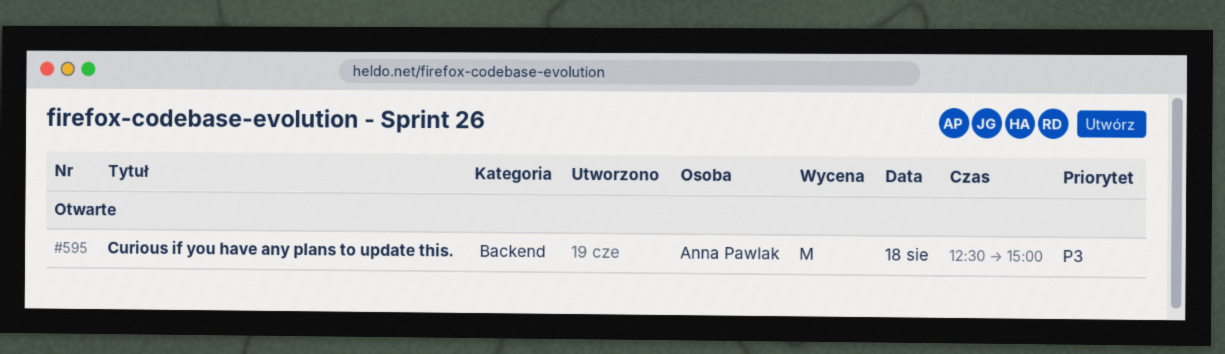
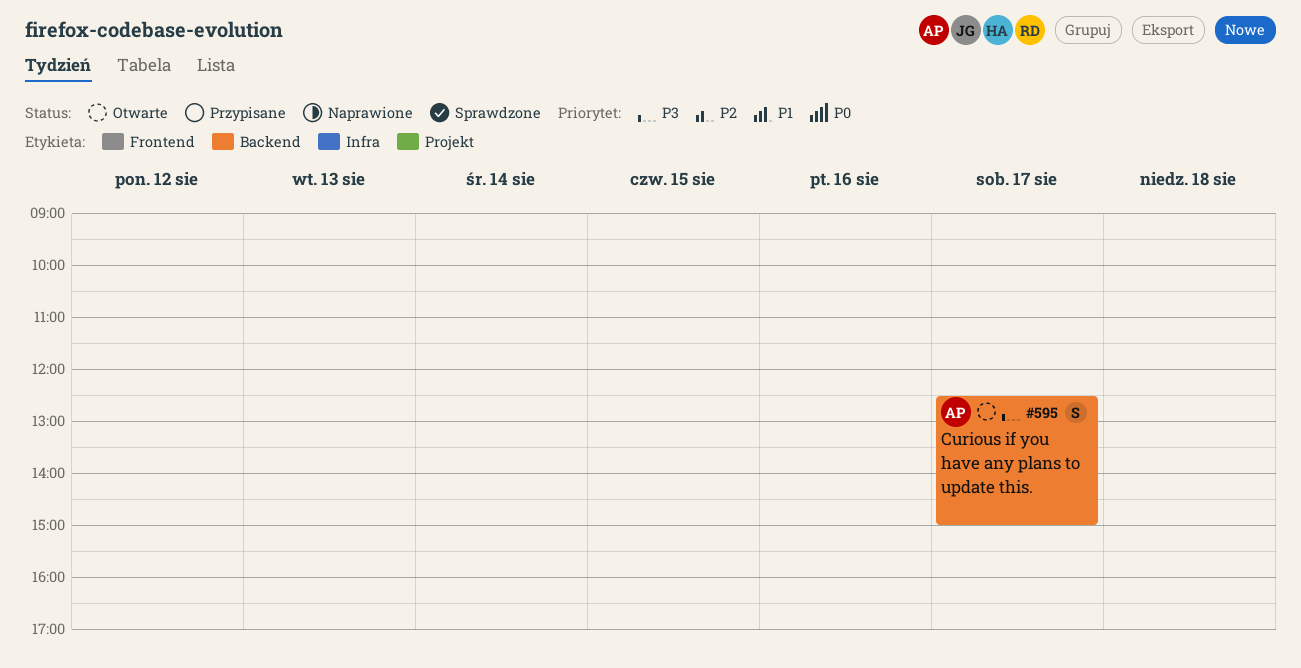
#595, estimate: M -> S
#595, day: Aug 18 -> Aug 17

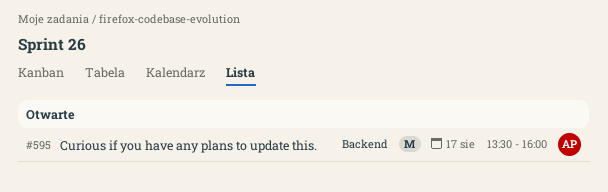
#595, estimate: S -> M
#595, begins: 12:30 -> 13:30
#595, ends: 15:00 -> 16:00

